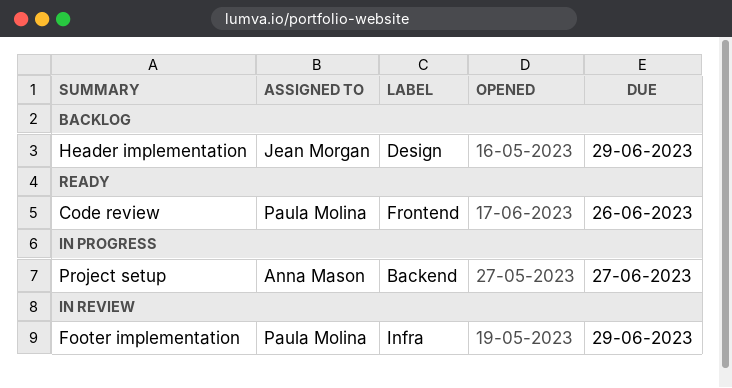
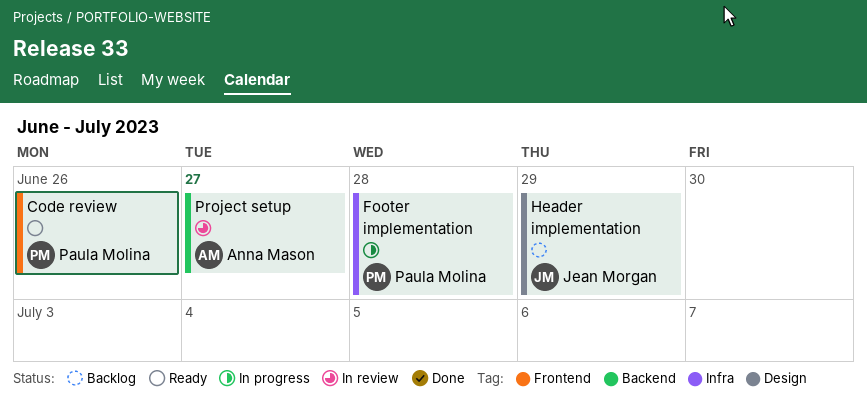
Footer implementation, status: In review -> In progress
Footer implementation, due: Jun 29 -> Jun 28
Project setup, status: In progress -> In review

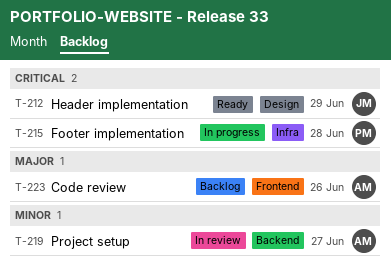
Code review, status: Ready -> Backlog
Code review, owner: Paula Molina -> Anna Mason
Header implementation, status: Backlog -> Ready

